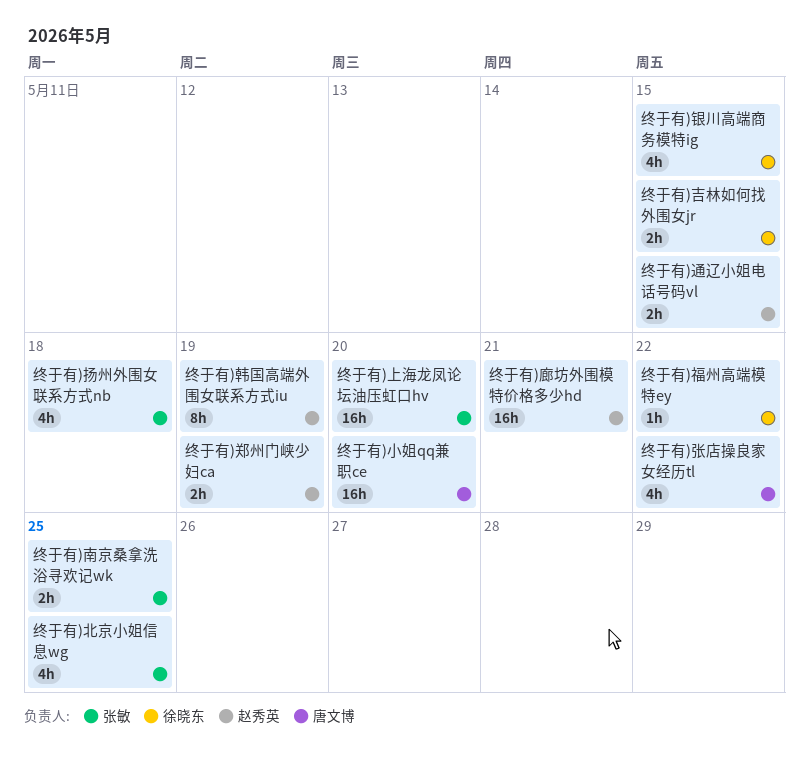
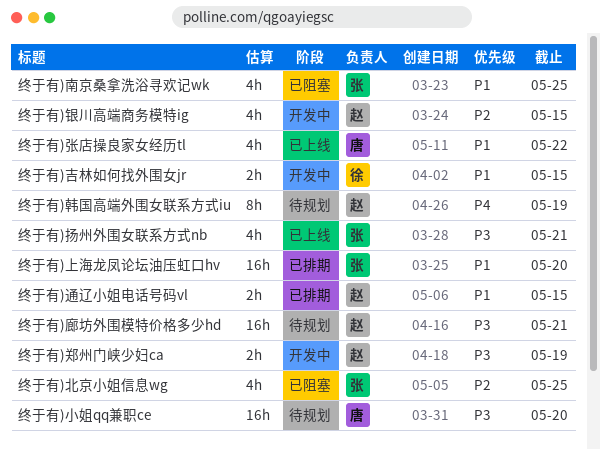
终于有)南京桑拿洗浴寻欢记wk, estimate: 2h -> 4h
终于有)扬州外围女联系方式nb, due: May 18 -> May 21
终于有)福州高端模特ey: present -> none
终于有)银川高端商务模特ig, owner: 徐晓东 -> 赵秀英

